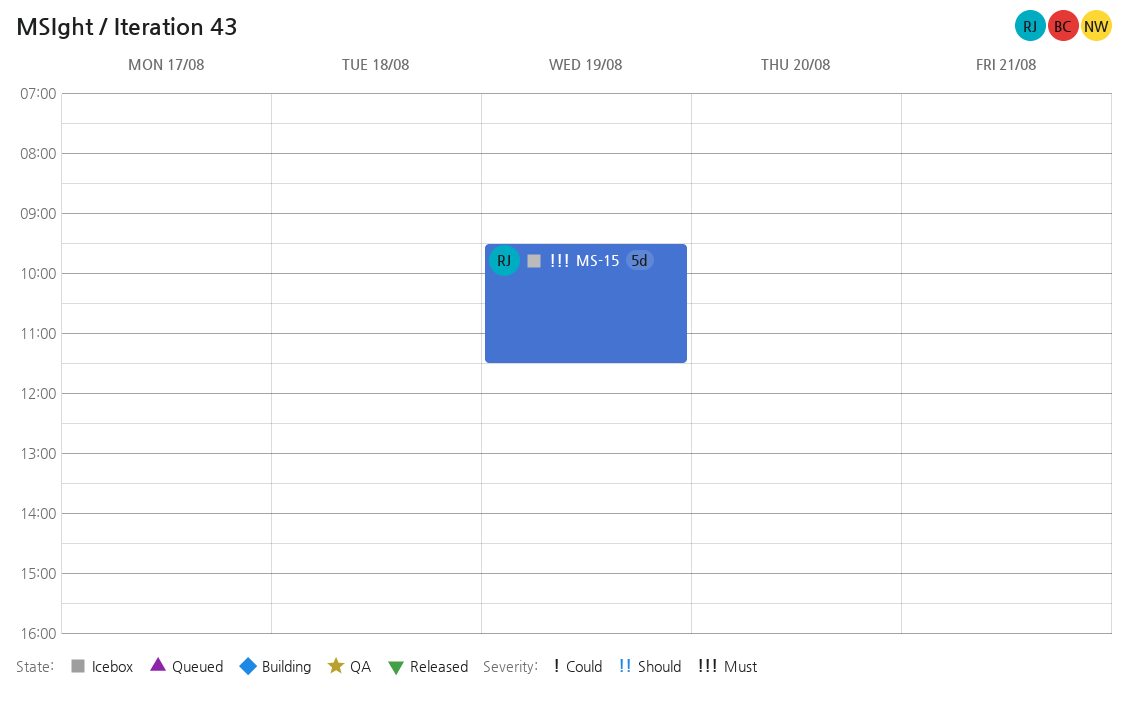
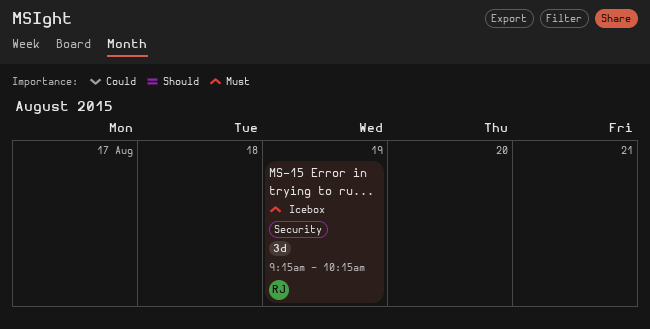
MS-15, estimate: 5d -> 3d
MS-15, begins: 09:30 -> 09:15
MS-15, ends: 11:30 -> 10:15

